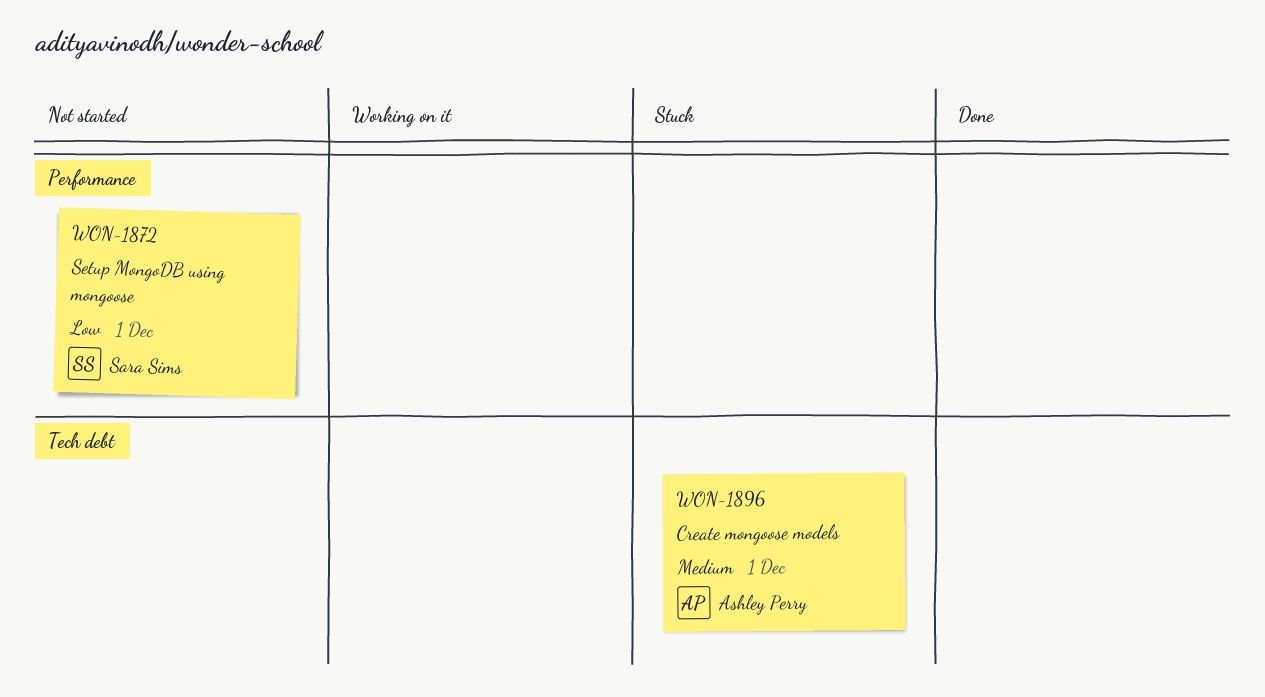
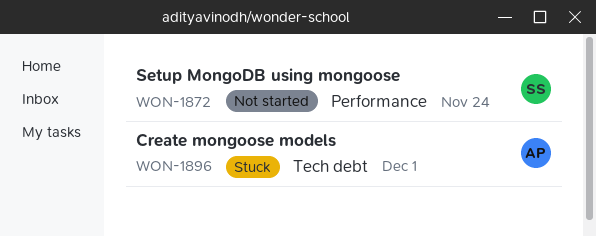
WON-1872, due: Dec 1 -> Nov 24

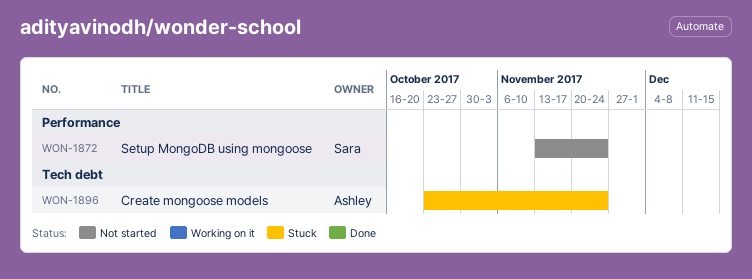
WON-1896, due: Dec 1 -> Nov 24

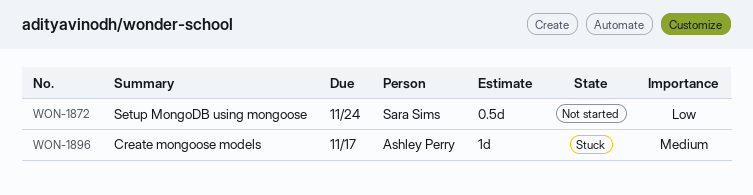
WON-1896, due: Nov 24 -> Nov 17

